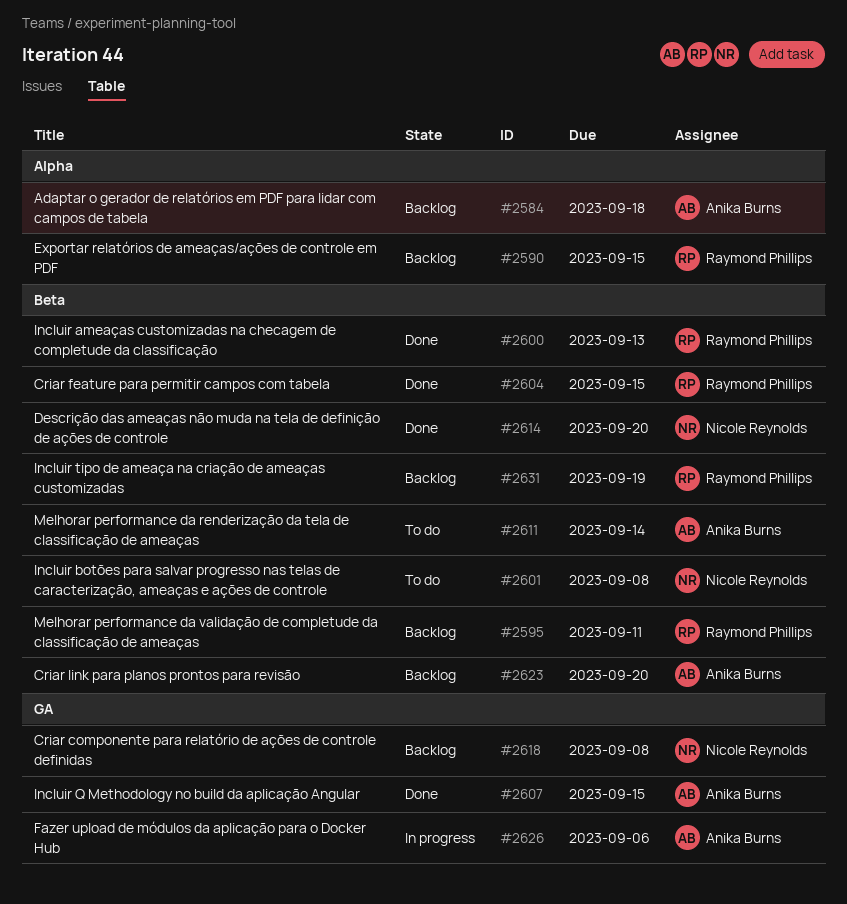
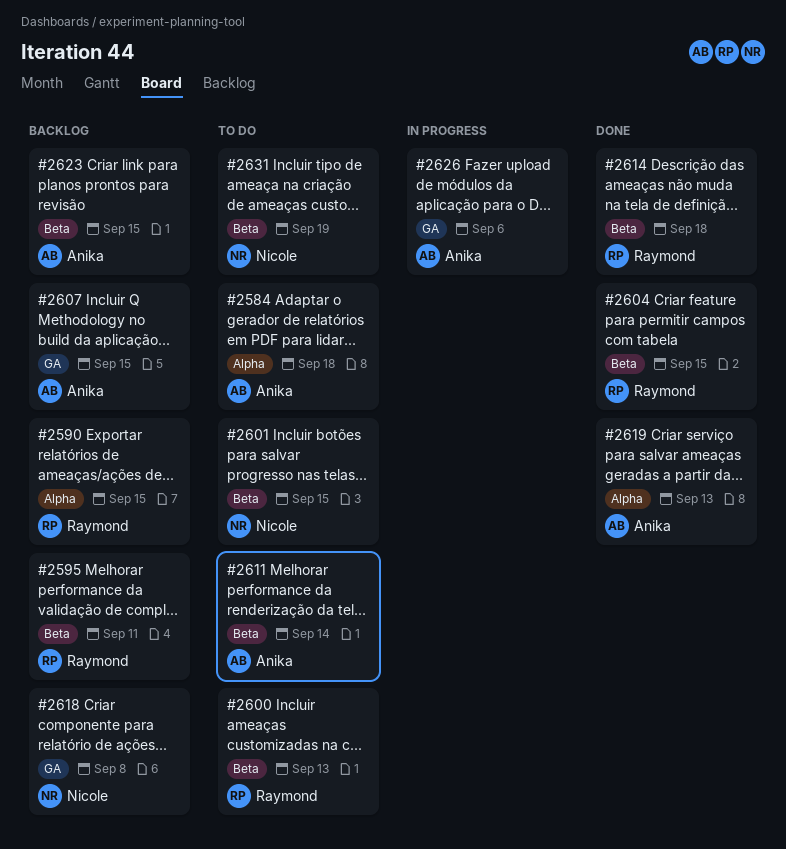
#2584, status: Backlog -> To do
#2600, status: Done -> To do
#2601, due: Sep 8 -> Sep 15
#2607, status: Done -> Backlog
#2614, owner: Nicole Reynolds -> Raymond Phillips
#2614, due: Sep 20 -> Sep 18
#2619: none -> present
#2623, due: Sep 20 -> Sep 15
#2631, status: Backlog -> To do
#2631, owner: Raymond Phillips -> Nicole Reynolds

